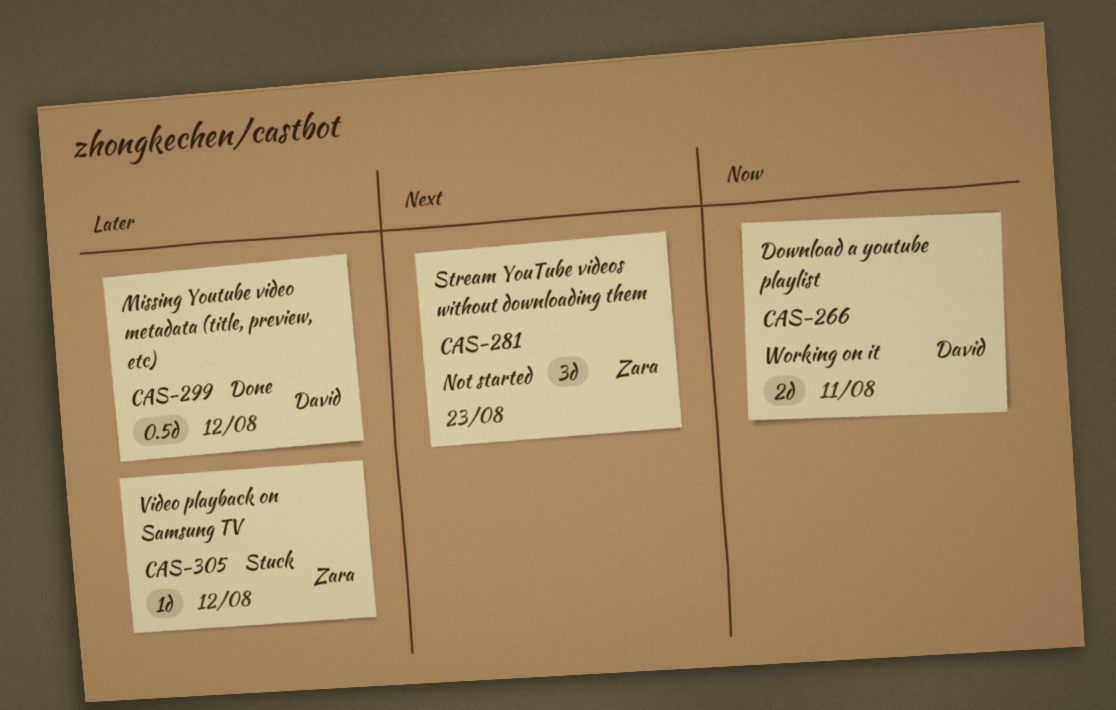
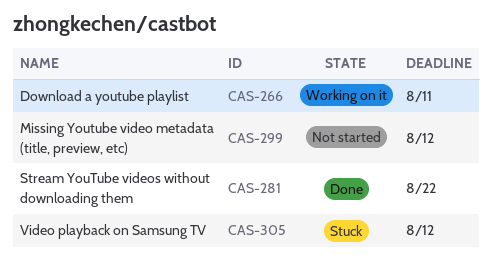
CAS-281, status: Not started -> Done
CAS-281, due: Aug 23 -> Aug 22
CAS-299, status: Done -> Not started

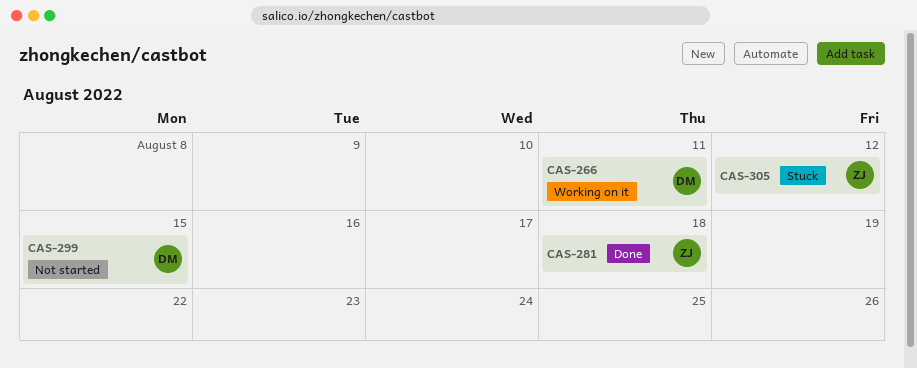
CAS-281, due: Aug 22 -> Aug 18
CAS-299, due: Aug 12 -> Aug 15

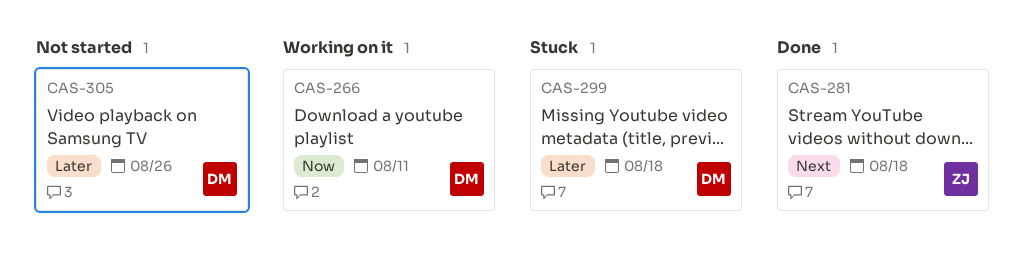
CAS-299, status: Not started -> Stuck
CAS-299, due: Aug 15 -> Aug 18
CAS-305, status: Stuck -> Not started
CAS-305, owner: ZJ -> DM
CAS-305, due: Aug 12 -> Aug 26

